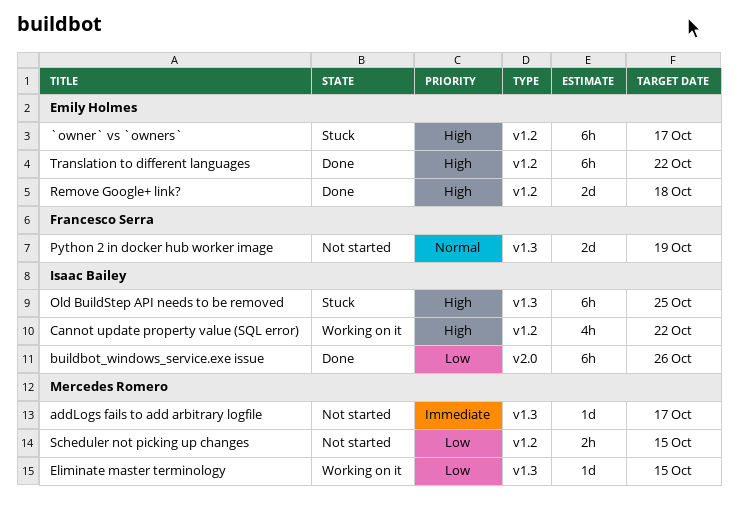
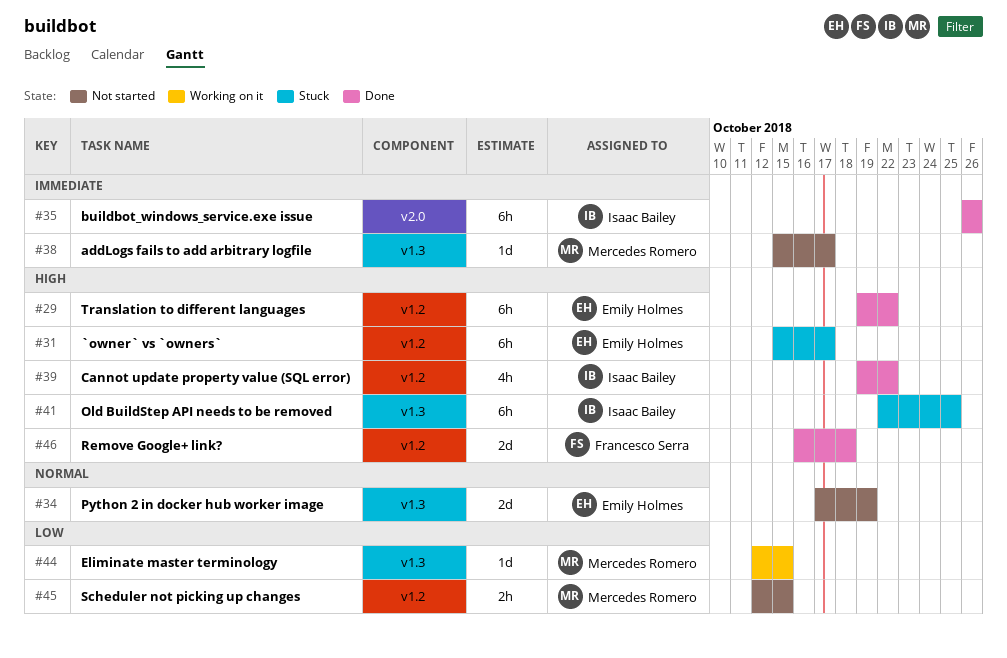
buildbot_windows_service.exe issue, priority: Low -> Immediate
Cannot update property value (SQL error), status: Working on it -> Done
Python 2 in docker hub worker image, owner: Francesco Serra -> Emily Holmes
Remove Google+ link?, owner: Emily Holmes -> Francesco Serra

